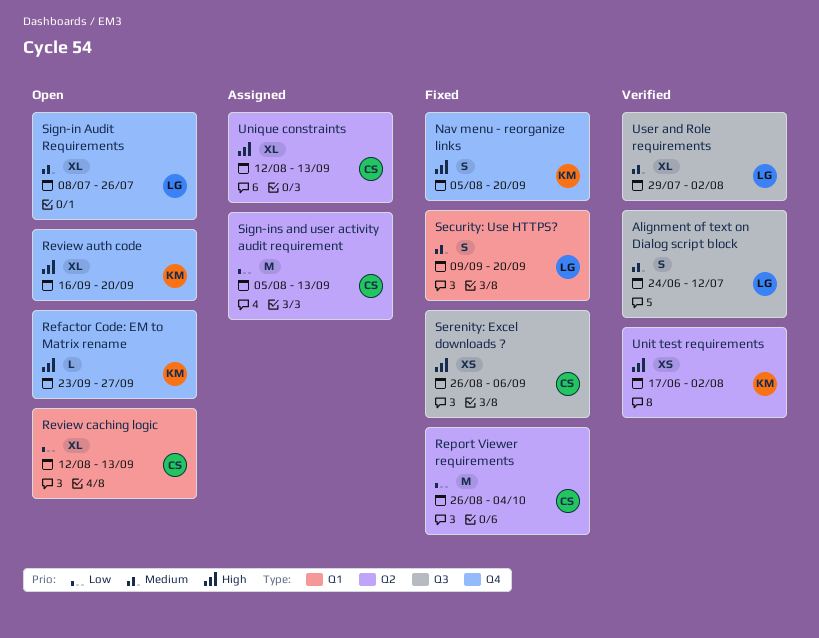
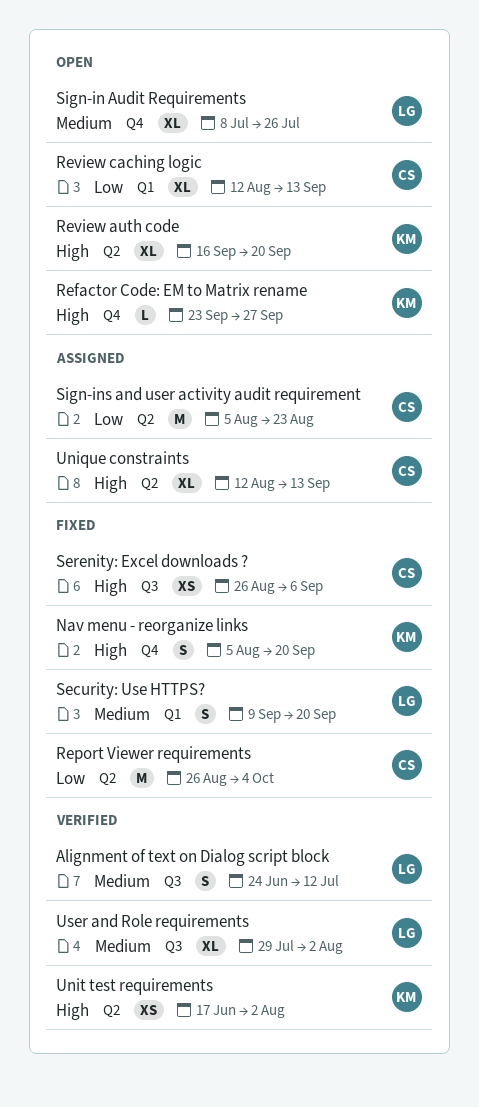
Review auth code, label: Q4 -> Q2
Sign-ins and user activity audit requirement, due: Sep 13 -> Aug 23

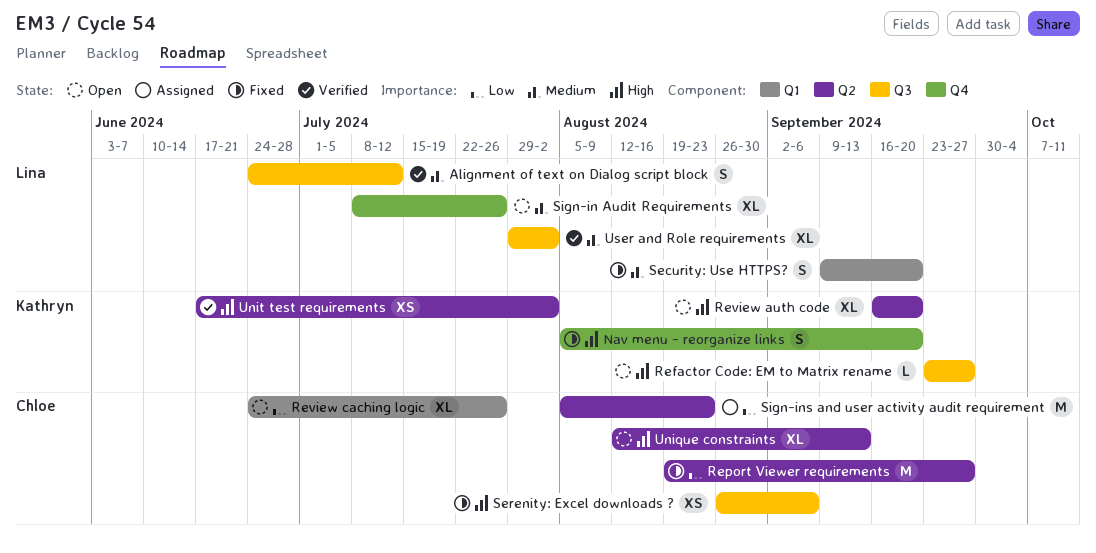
Refactor Code: EM to Matrix rename, label: Q4 -> Q3
Report Viewer requirements, start: Aug 26 -> Aug 19
Report Viewer requirements, due: Oct 4 -> Sep 27
Review caching logic, start: Aug 12 -> Jun 24
Review caching logic, due: Sep 13 -> Jul 26
Unique constraints, status: Assigned -> Open

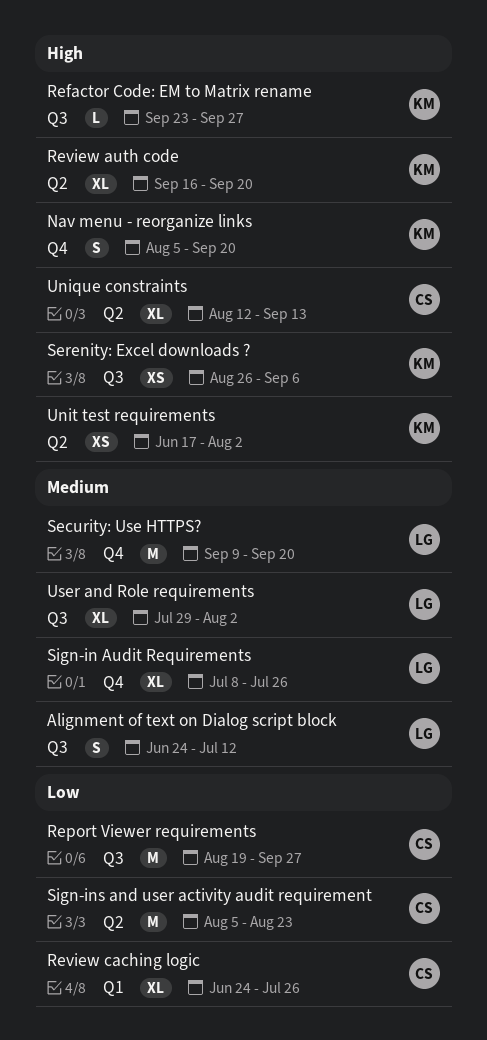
Report Viewer requirements, label: Q2 -> Q3
Security: Use HTTPS?, label: Q1 -> Q4
Security: Use HTTPS?, estimate: S -> M
Serenity: Excel downloads ?, owner: Chloe -> Kathryn

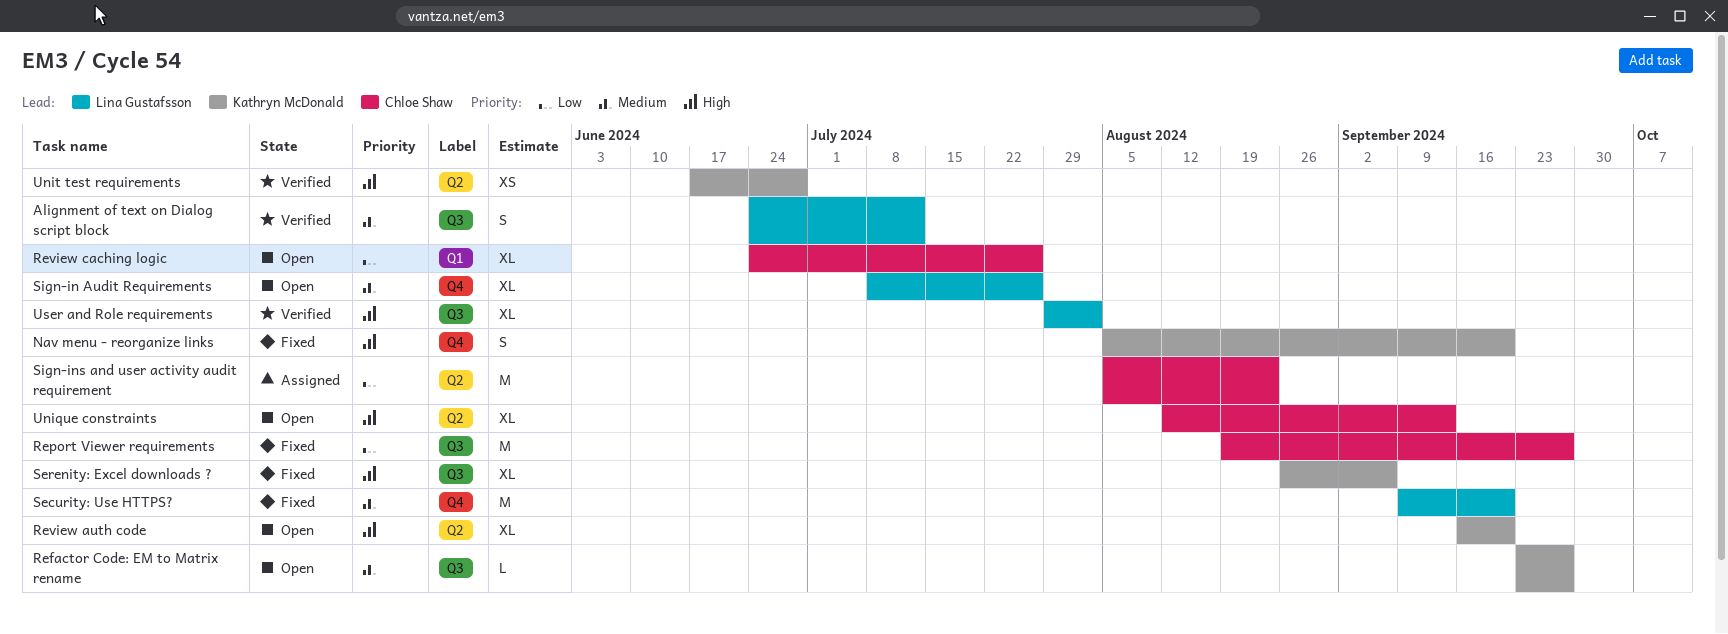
Refactor Code: EM to Matrix rename, priority: High -> Medium
Serenity: Excel downloads ?, estimate: XS -> XL
Unit test requirements, due: Aug 2 -> Jun 28
User and Role requirements, priority: Medium -> High

